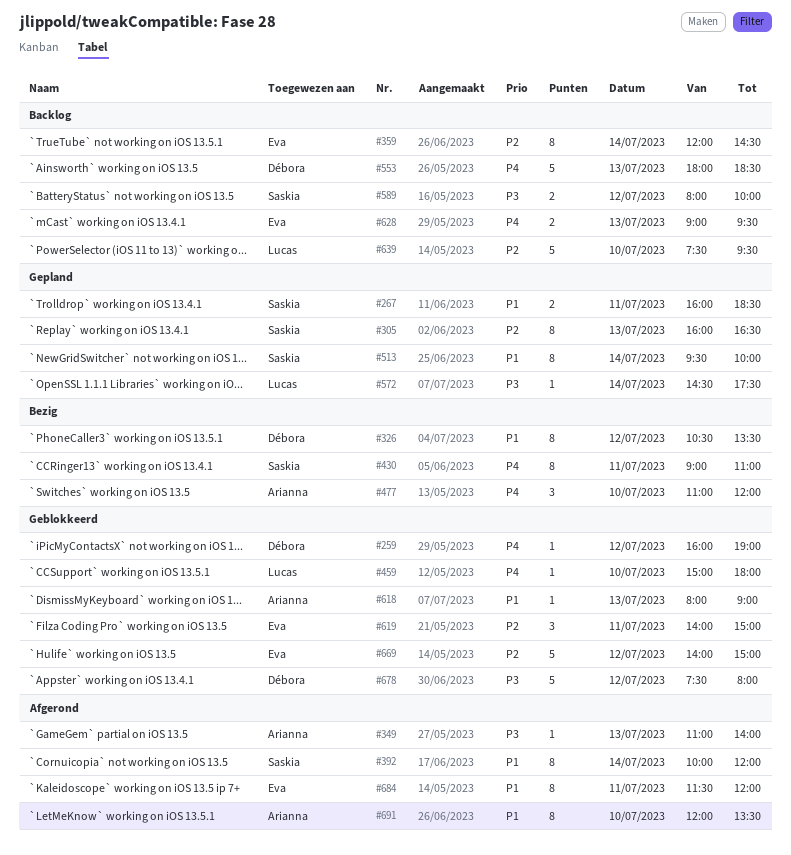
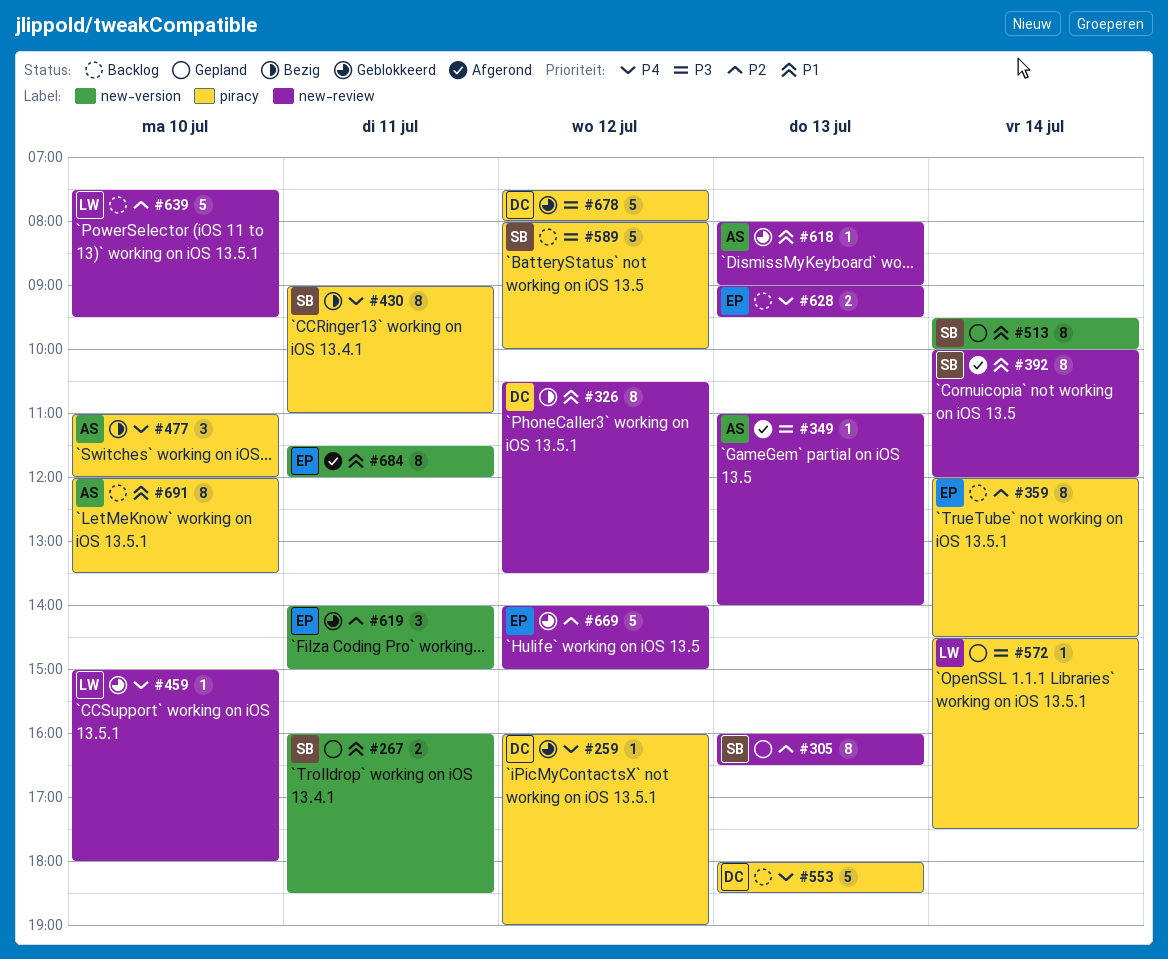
#589, estimate: 2 -> 5
#691, status: Afgerond -> Backlog

